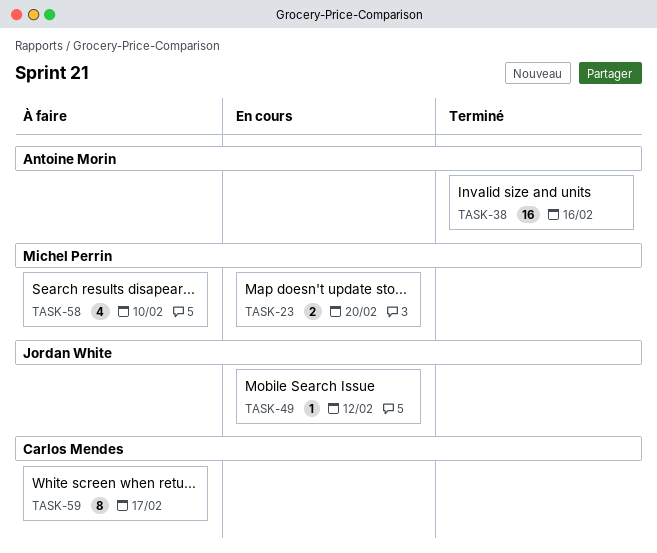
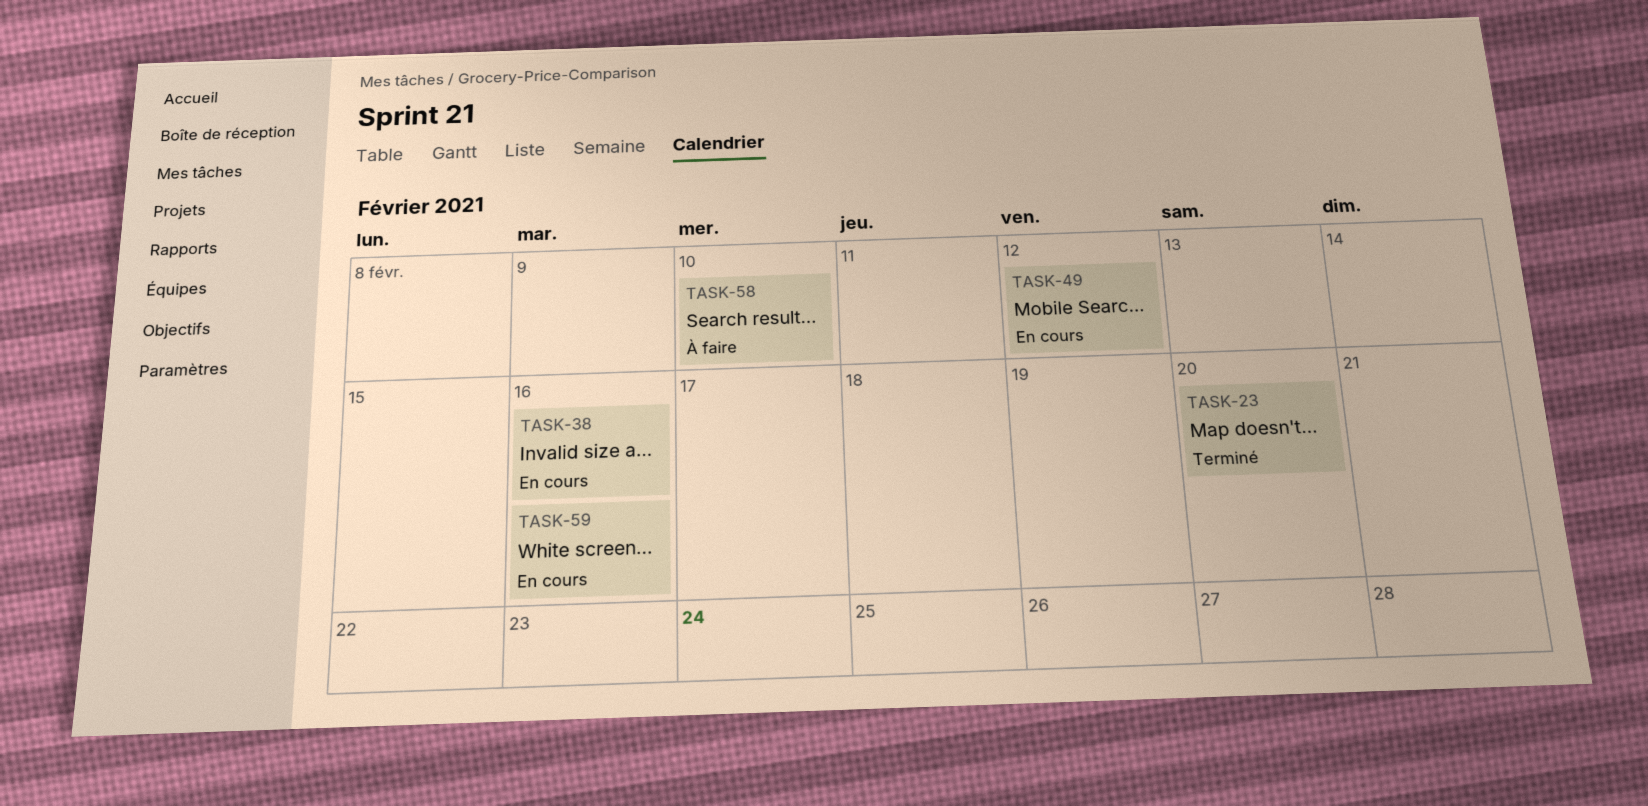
TASK-23, status: En cours -> Terminé
TASK-38, status: Terminé -> En cours
TASK-59, status: À faire -> En cours
TASK-59, due: Feb 17 -> Feb 16

